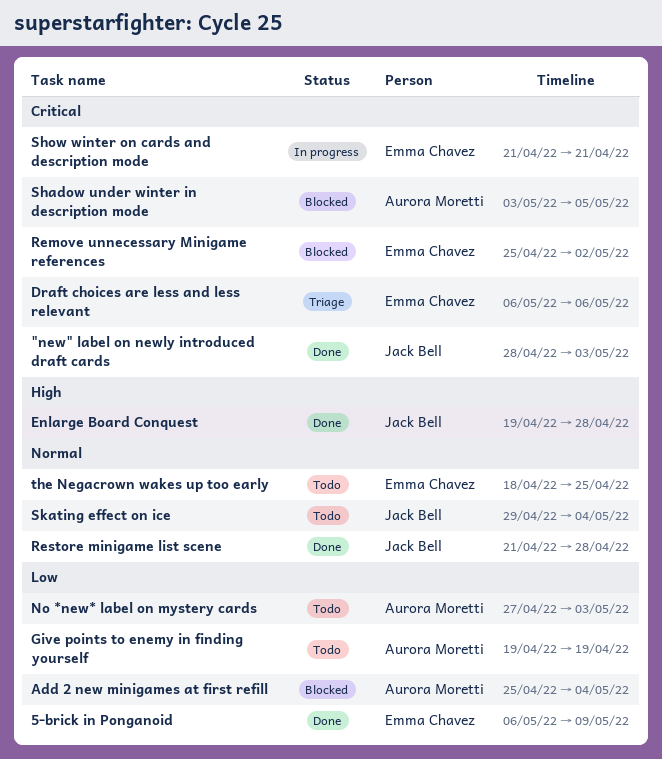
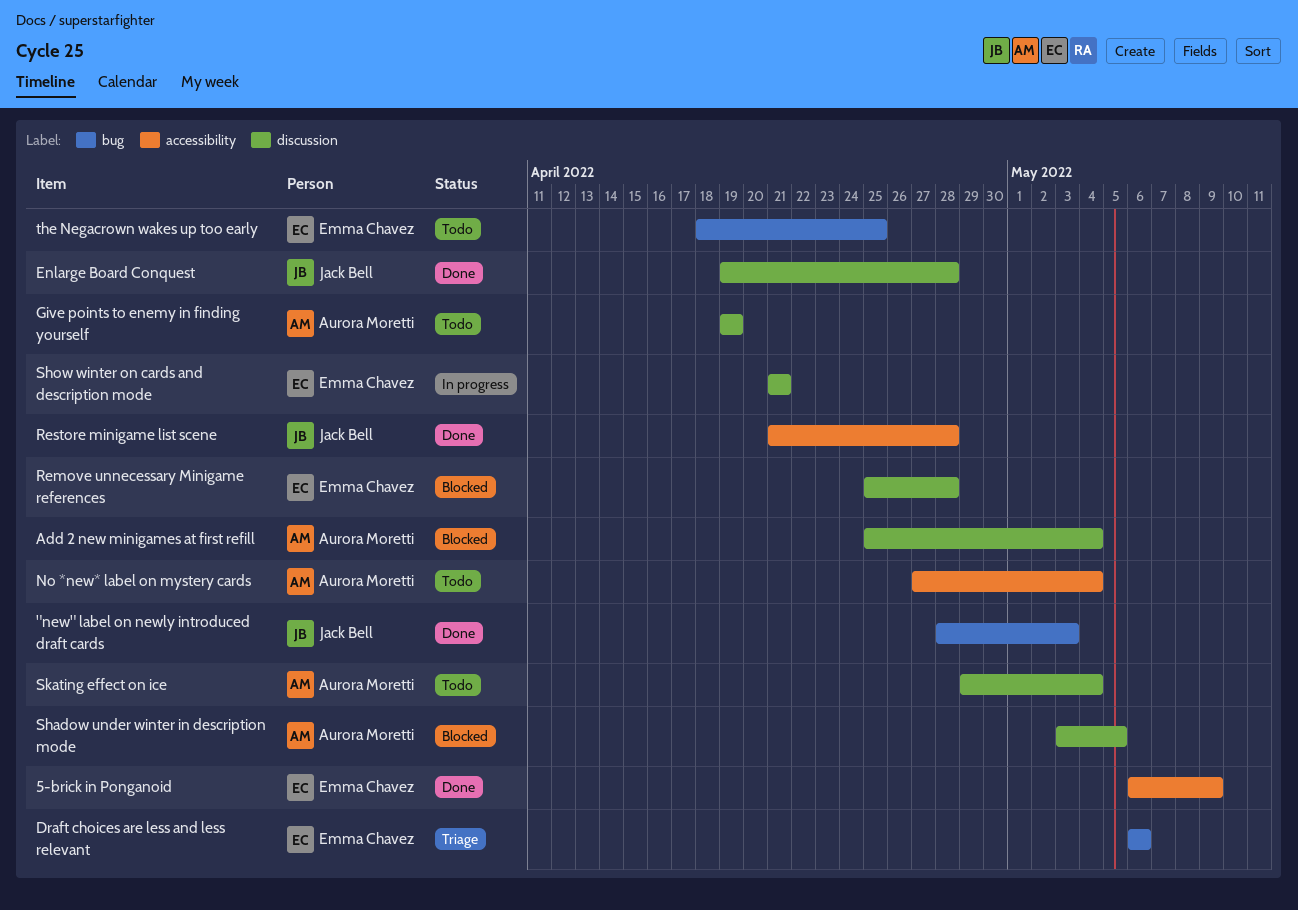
No *new* label on mystery cards, due: May 3 -> May 4
Remove unnecessary Minigame references, due: May 2 -> Apr 28
Skating effect on ice, owner: Jack Bell -> Aurora Moretti

